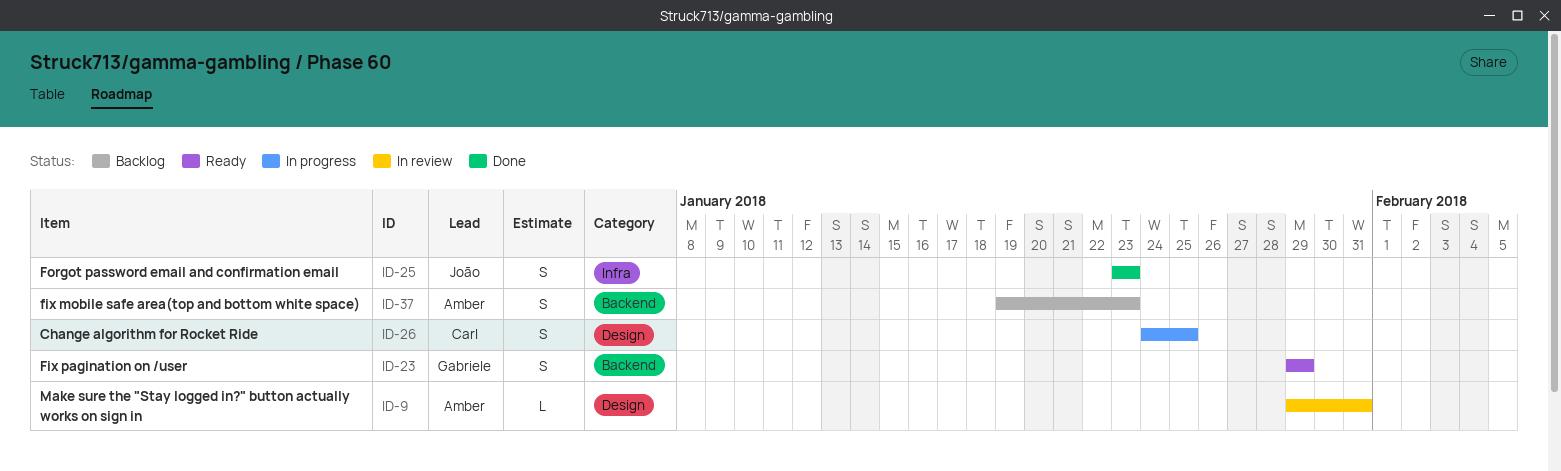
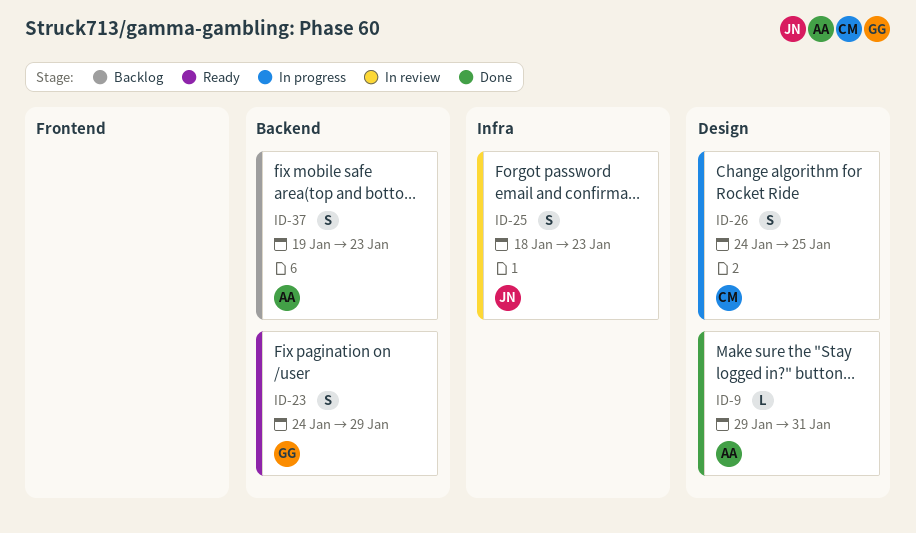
ID-9, status: In review -> Done
ID-23, start: Jan 29 -> Jan 24
ID-25, status: Done -> In review
ID-25, start: Jan 23 -> Jan 18

